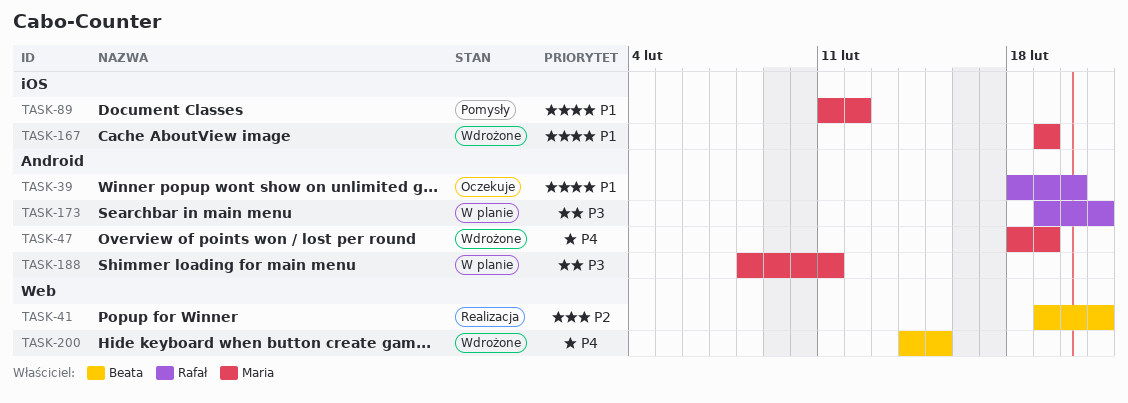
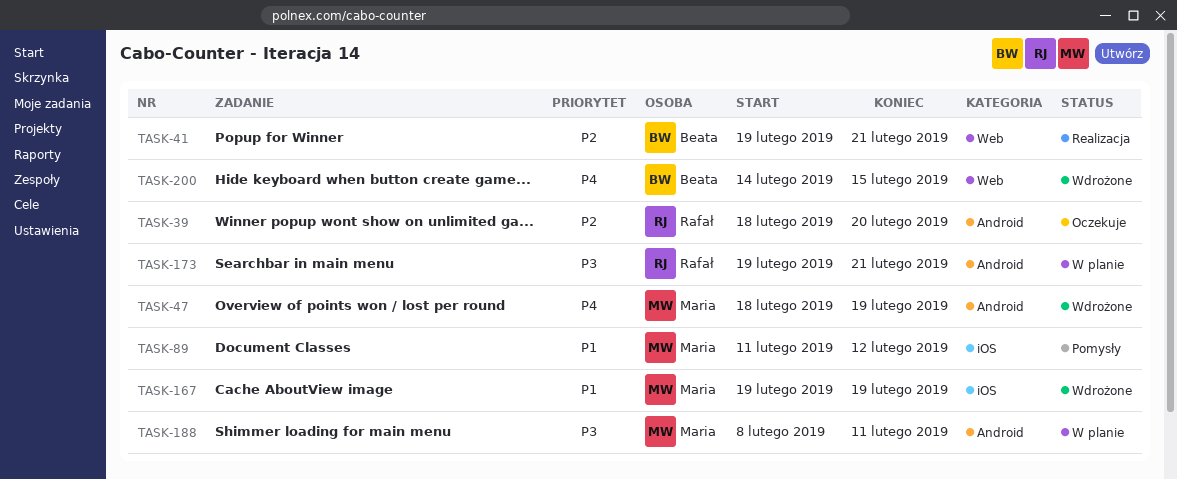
TASK-39, priority: P1 -> P2

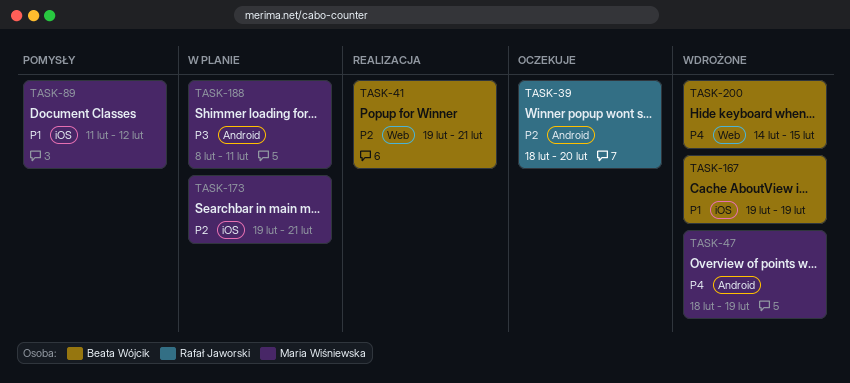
TASK-167, owner: Maria Wiśniewska -> Beata Wójcik
TASK-173, owner: Rafał Jaworski -> Maria Wiśniewska
TASK-173, priority: P3 -> P2
TASK-173, label: Android -> iOS

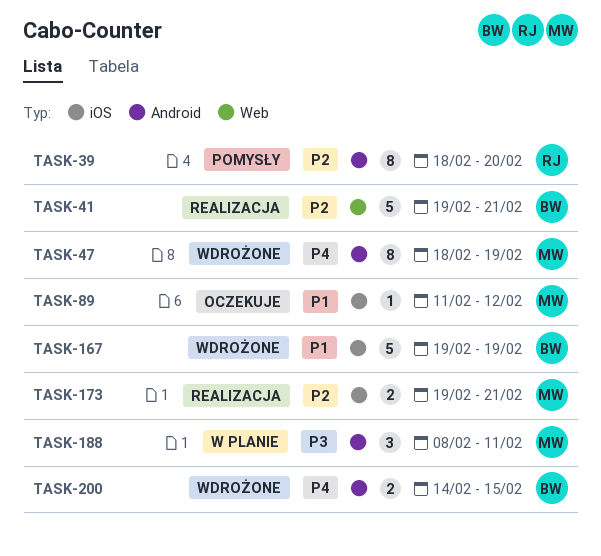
TASK-39, status: Oczekuje -> Pomysły
TASK-89, status: Pomysły -> Oczekuje
TASK-173, status: W planie -> Realizacja
TASK-200, label: Web -> Android

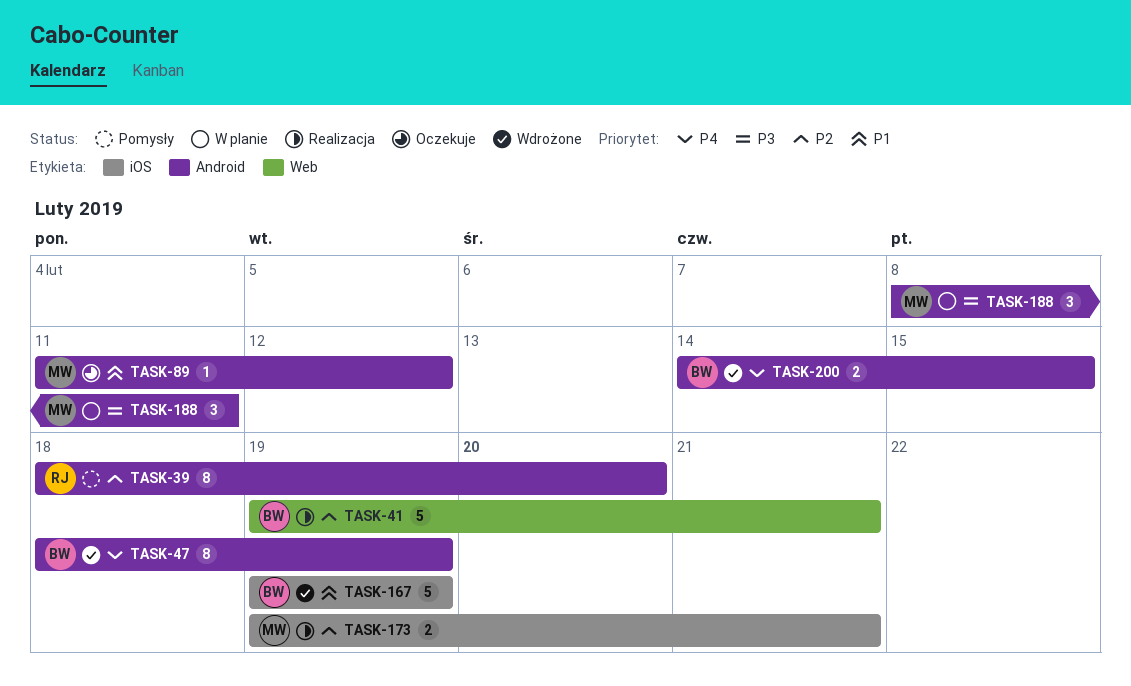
TASK-47, owner: MW -> BW
TASK-89, label: iOS -> Android

